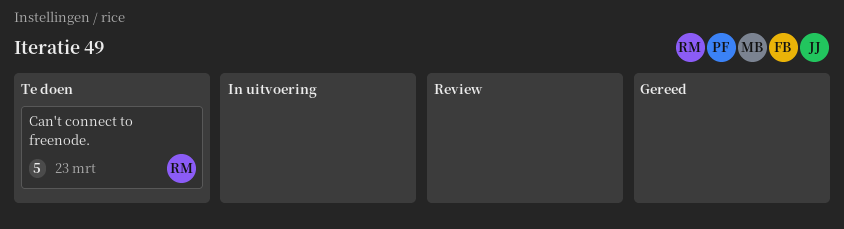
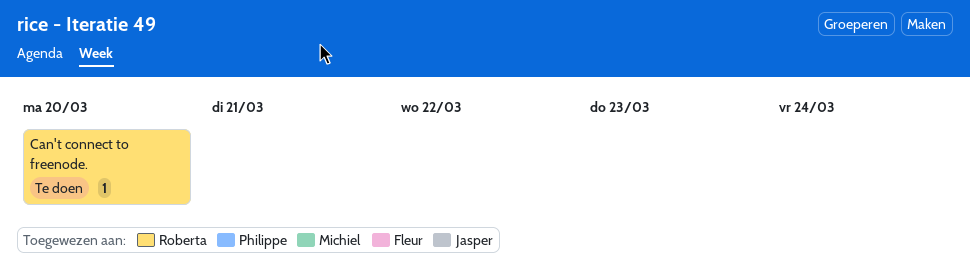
Can't connect to freenode., estimate: 5 -> 1
Can't connect to freenode., due: Mar 23 -> Mar 20

